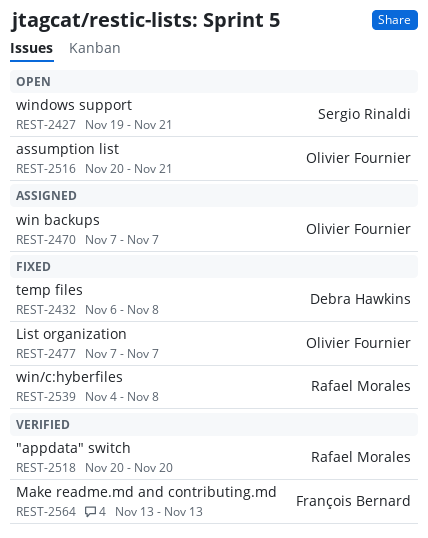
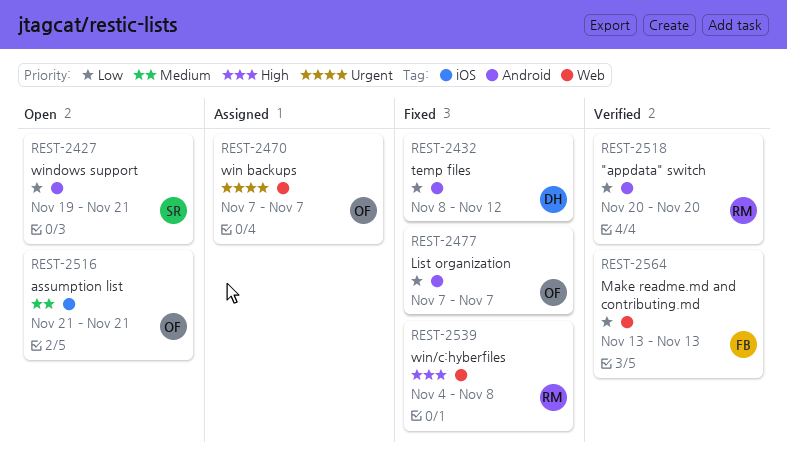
REST-2432, start: Nov 6 -> Nov 8
REST-2432, due: Nov 8 -> Nov 12
REST-2516, start: Nov 20 -> Nov 21

